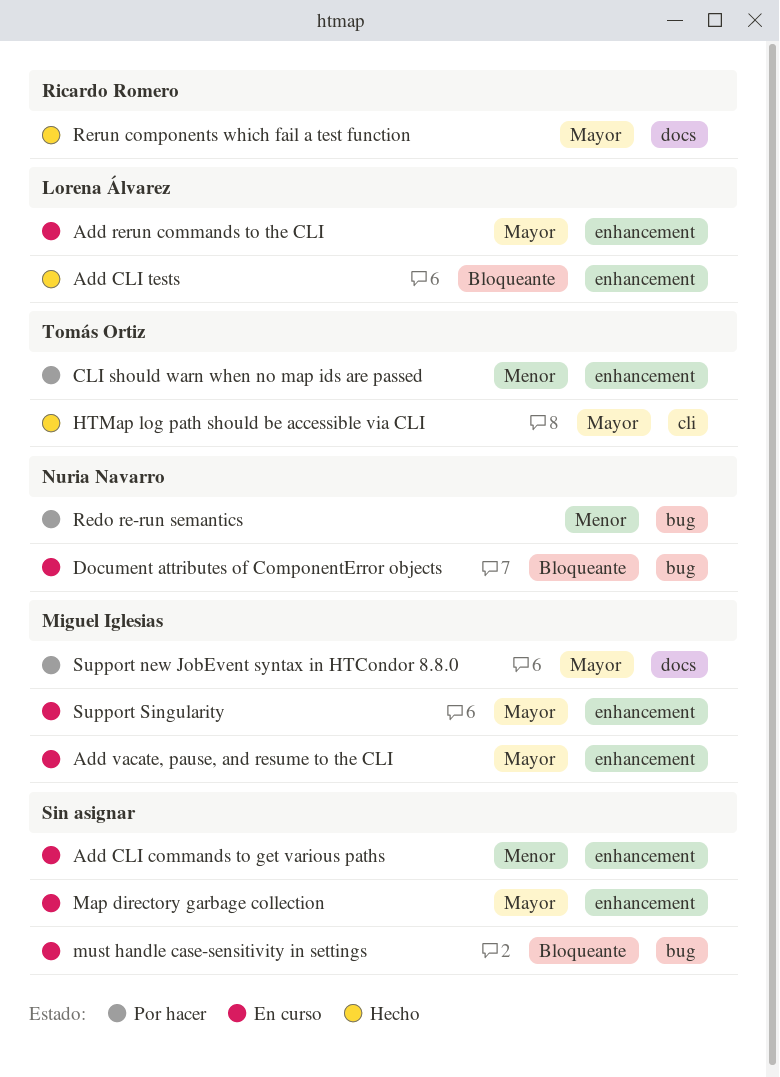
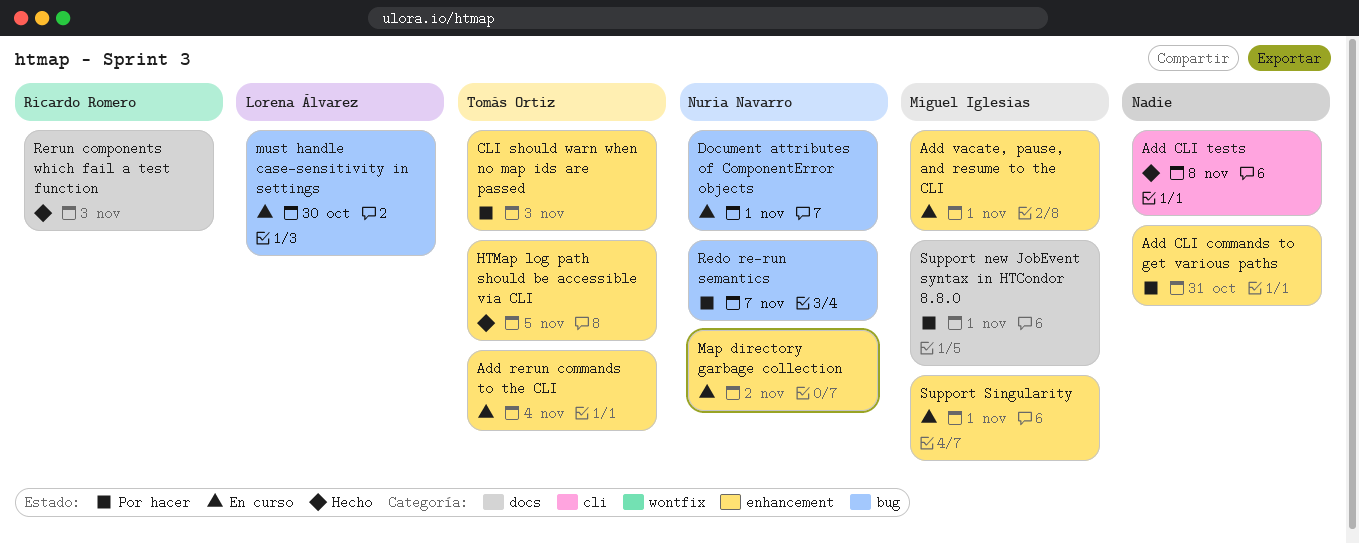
Add CLI commands to get various paths, status: En curso -> Por hacer
Add CLI tests, owner: Lorena Álvarez -> none
Add CLI tests, label: enhancement -> cli
Add rerun commands to the CLI, owner: Lorena Álvarez -> Tomás Ortiz
HTMap log path should be accessible via CLI, label: cli -> enhancement
Map directory garbage collection, owner: none -> Nuria Navarro
must handle case-sensitivity in settings, owner: none -> Lorena Álvarez

